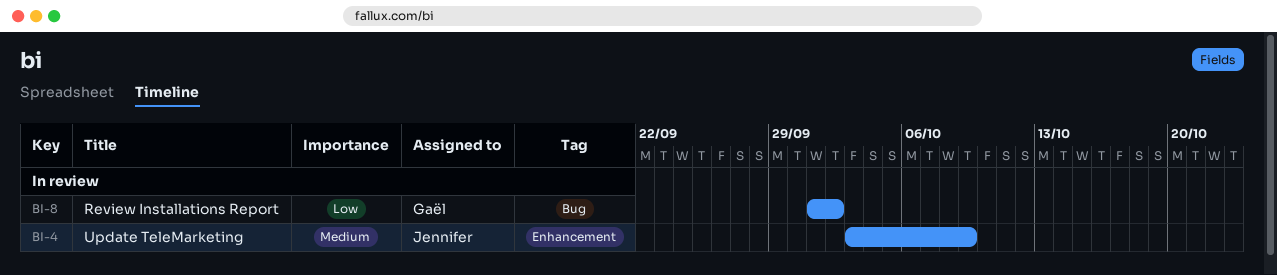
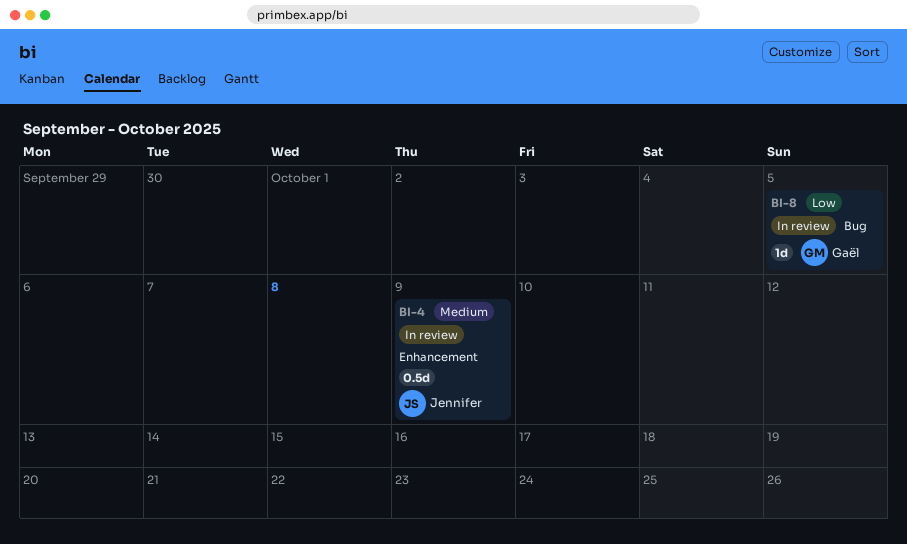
BI-8, due: Oct 2 -> Oct 5

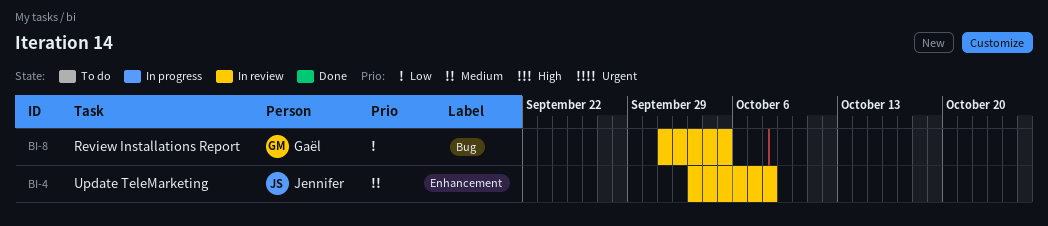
BI-4, due: Oct 9 -> Oct 8

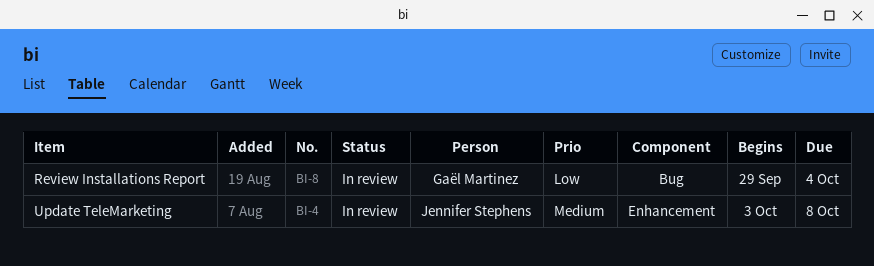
BI-8, start: Oct 1 -> Sep 29
BI-8, due: Oct 5 -> Oct 4

